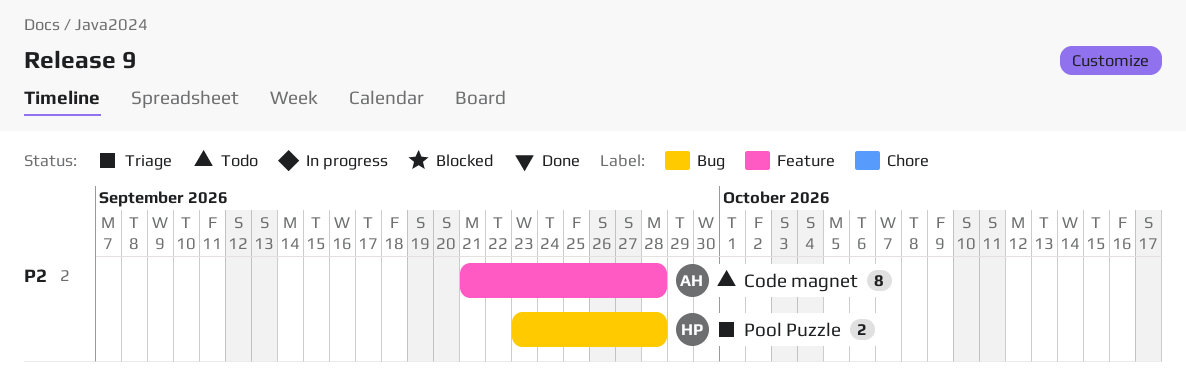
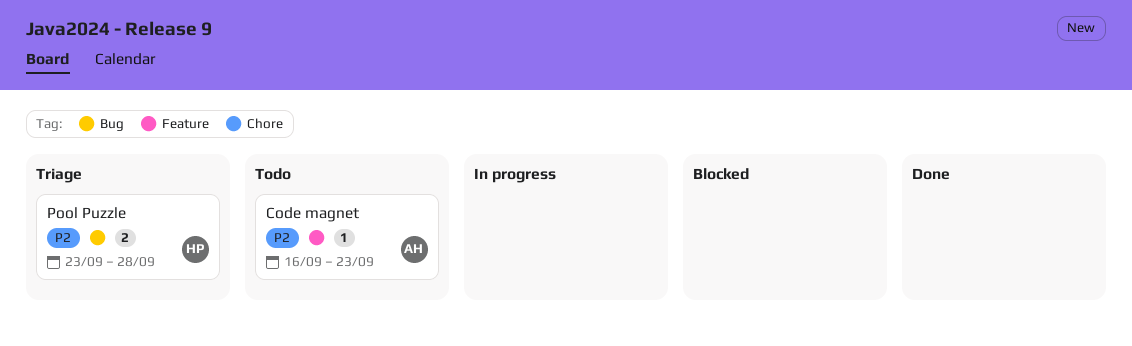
Code magnet, estimate: 8 -> 1
Code magnet, start: Sep 21 -> Sep 16
Code magnet, due: Sep 28 -> Sep 23

